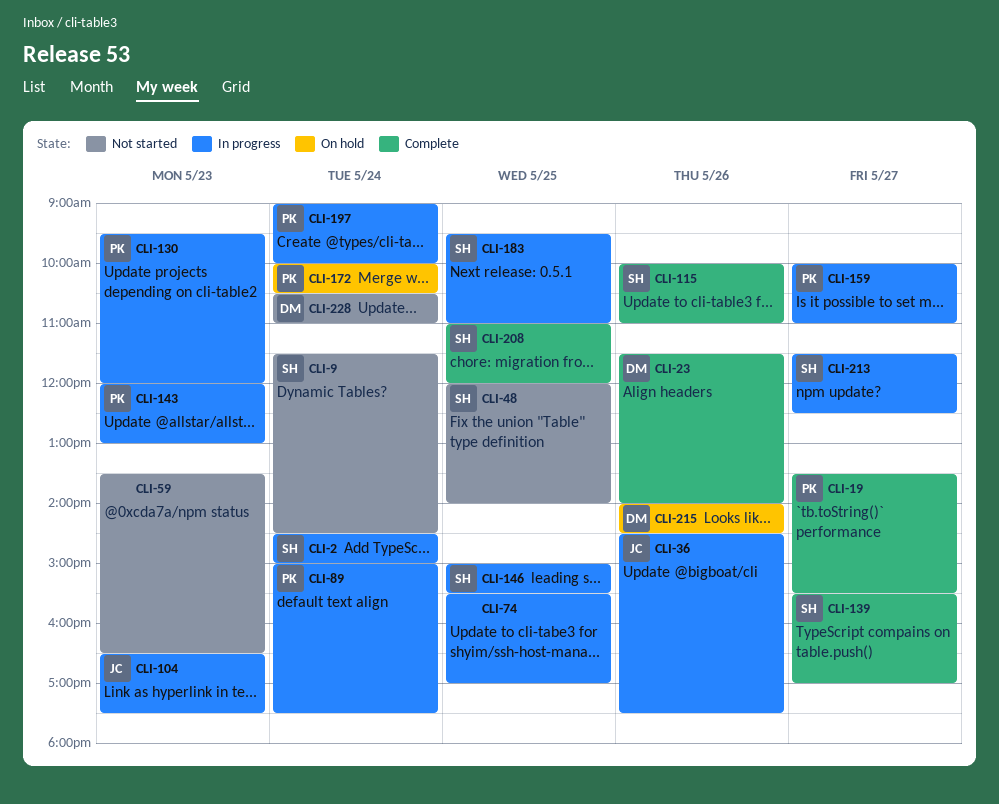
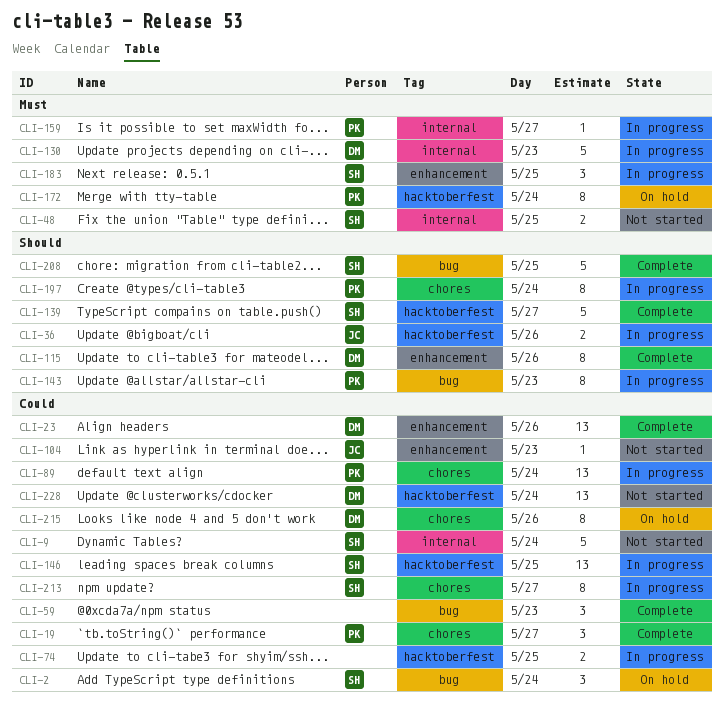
CLI-2, status: In progress -> On hold
CLI-59, status: Not started -> Complete
CLI-104, status: In progress -> Not started
CLI-115, owner: SH -> DM
CLI-130, owner: PK -> DM

